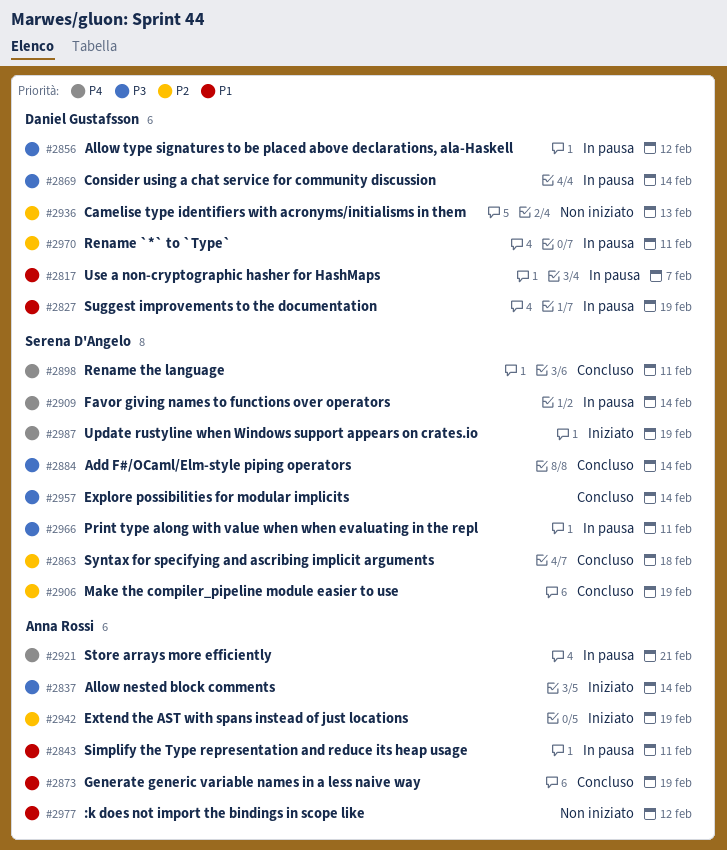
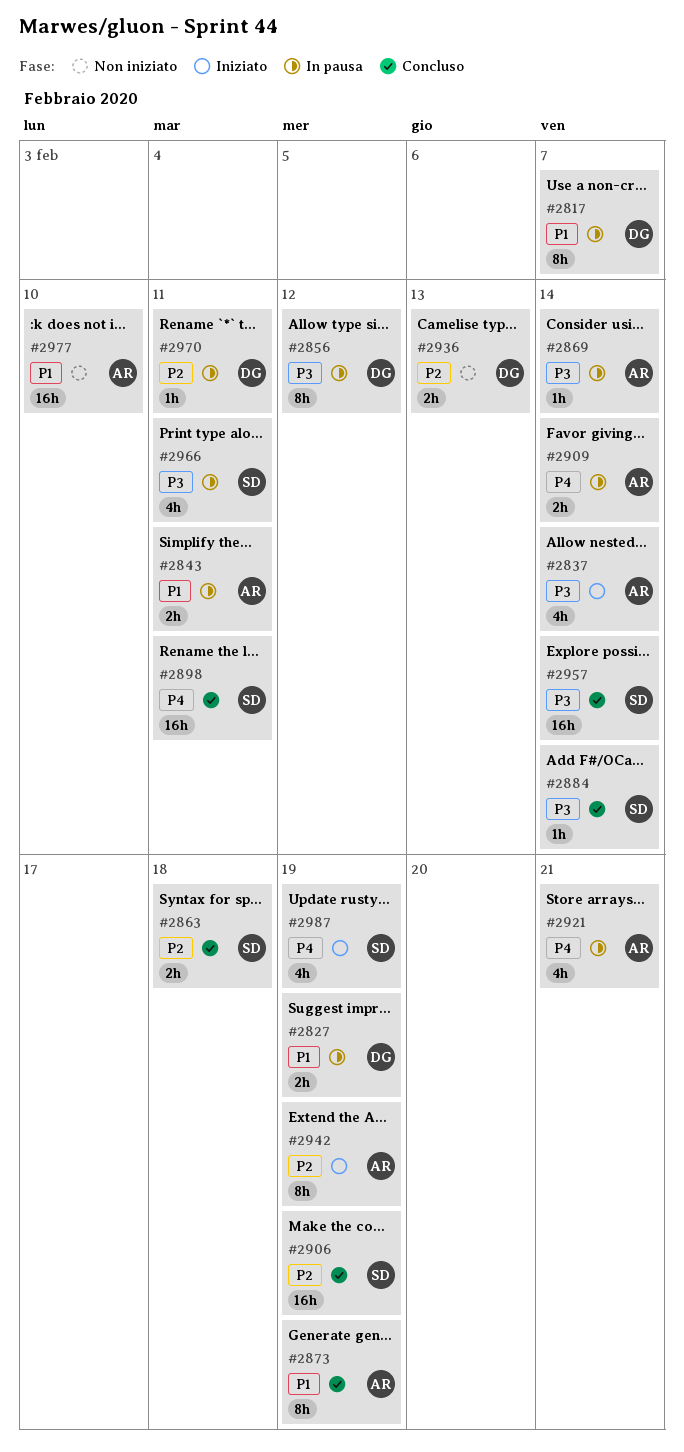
#2869, owner: Daniel Gustafsson -> Anna Rossi
#2909, owner: Serena D'Angelo -> Anna Rossi
#2977, due: Feb 12 -> Feb 10

